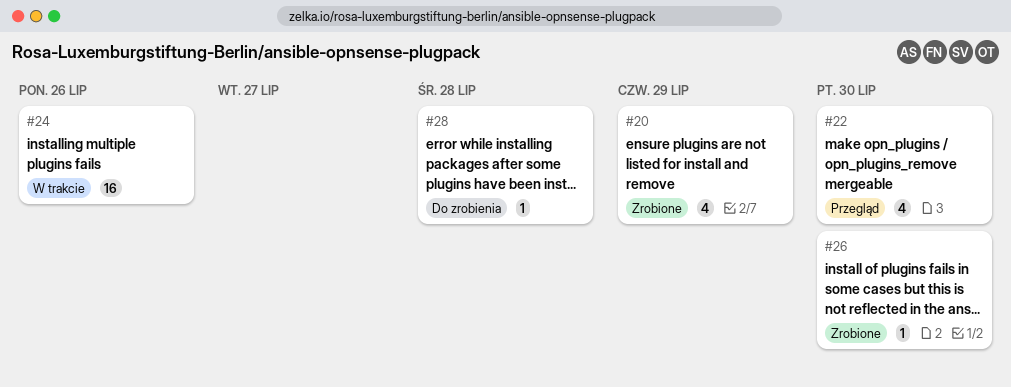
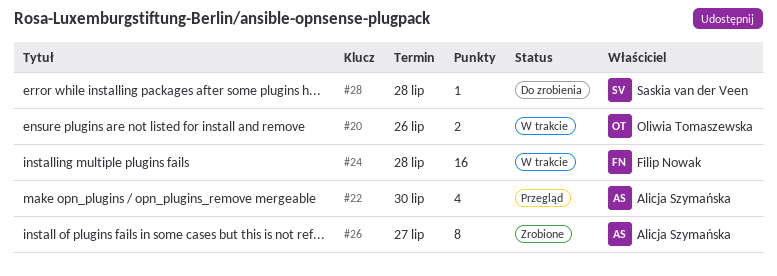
#20, status: Zrobione -> W trakcie
#20, estimate: 4 -> 2
#20, due: Jul 29 -> Jul 26
#24, due: Jul 26 -> Jul 28
#26, estimate: 1 -> 8
#26, due: Jul 30 -> Jul 27

